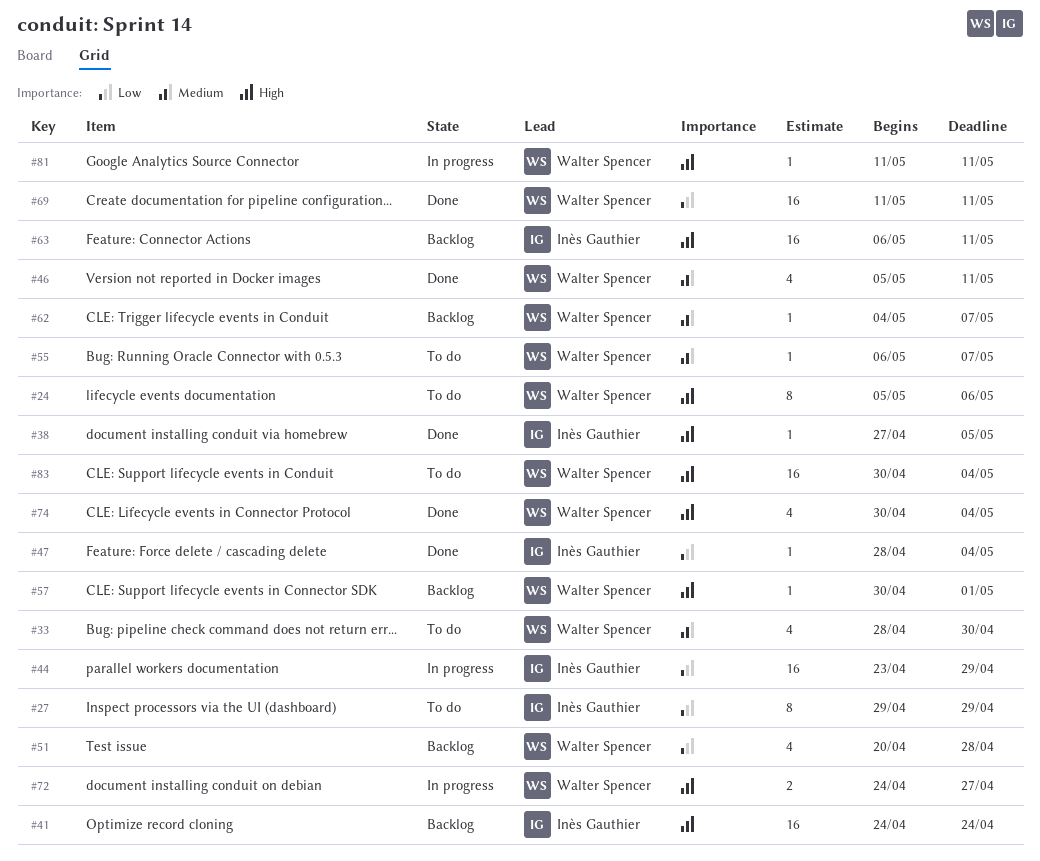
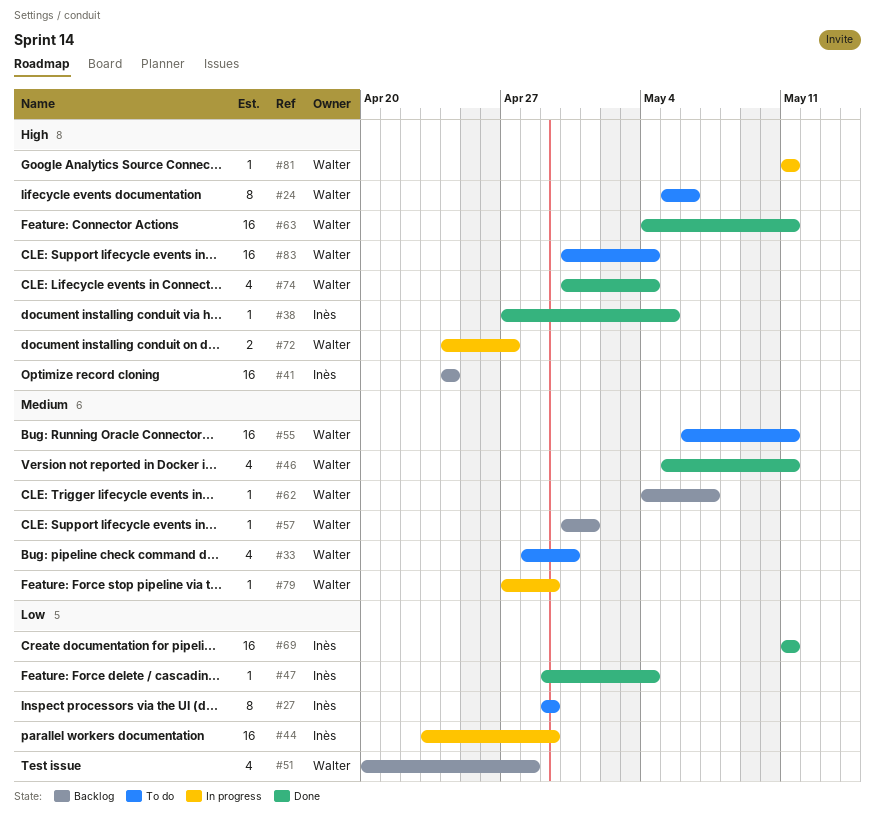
#47, start: Apr 28 -> Apr 29
#55, estimate: 1 -> 16
#55, due: May 7 -> May 11
#57, priority: High -> Medium
#63, status: Backlog -> Done
#63, owner: Inès Gauthier -> Walter Spencer
#63, start: May 6 -> May 4
#69, owner: Walter Spencer -> Inès Gauthier
#79: none -> present

